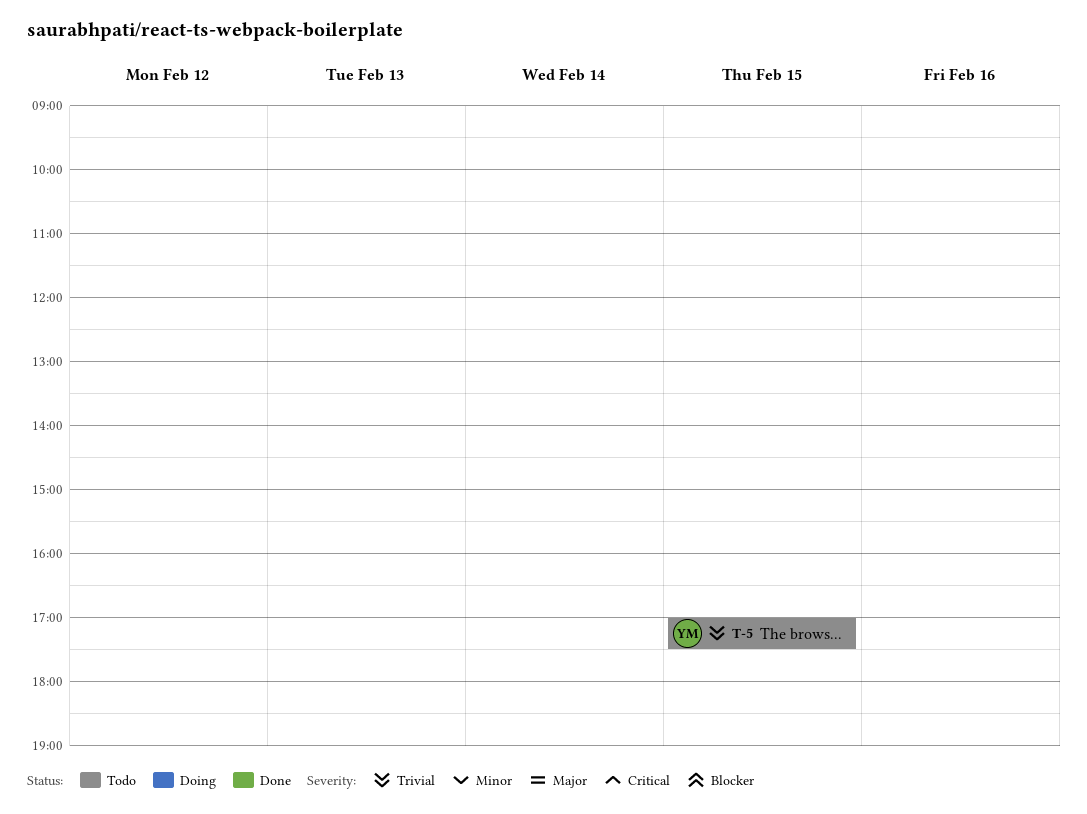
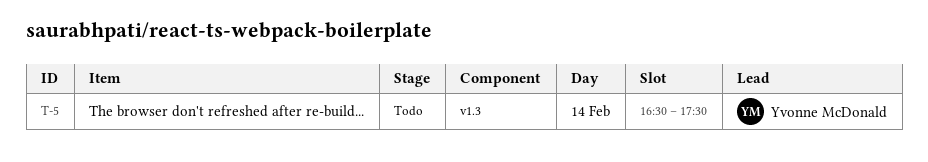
T-5, day: Feb 15 -> Feb 14
T-5, begins: 17:00 -> 16:30

